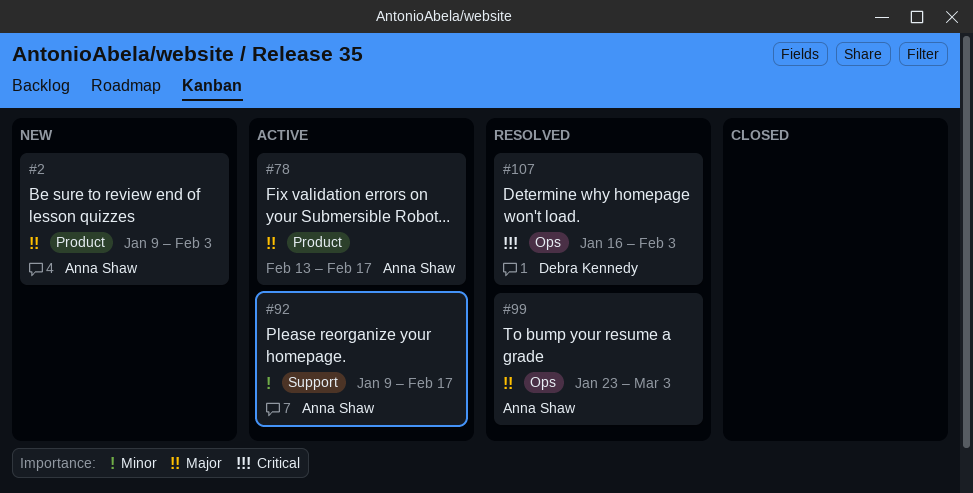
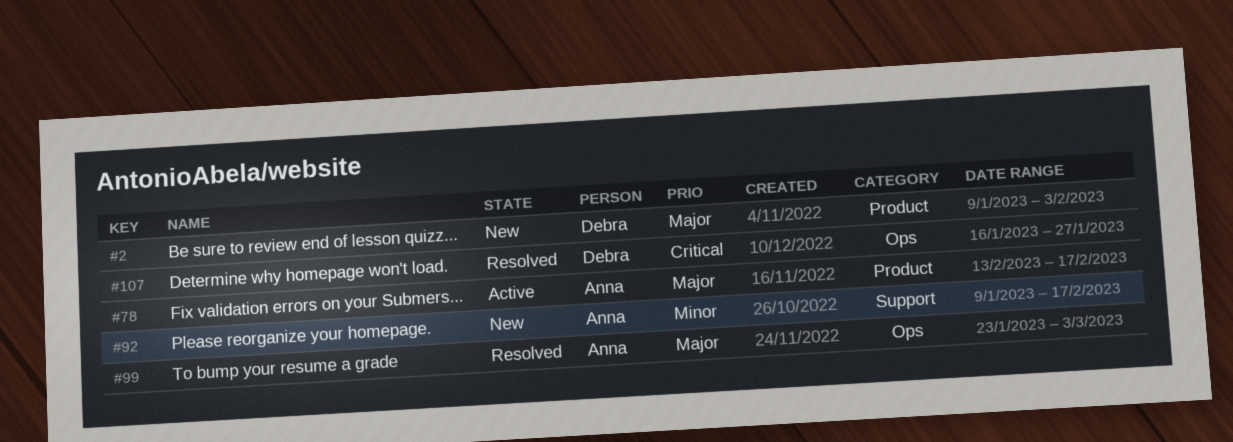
#2, owner: Anna Shaw -> Debra Kennedy
#92, status: Active -> New
#107, due: Feb 3 -> Jan 27

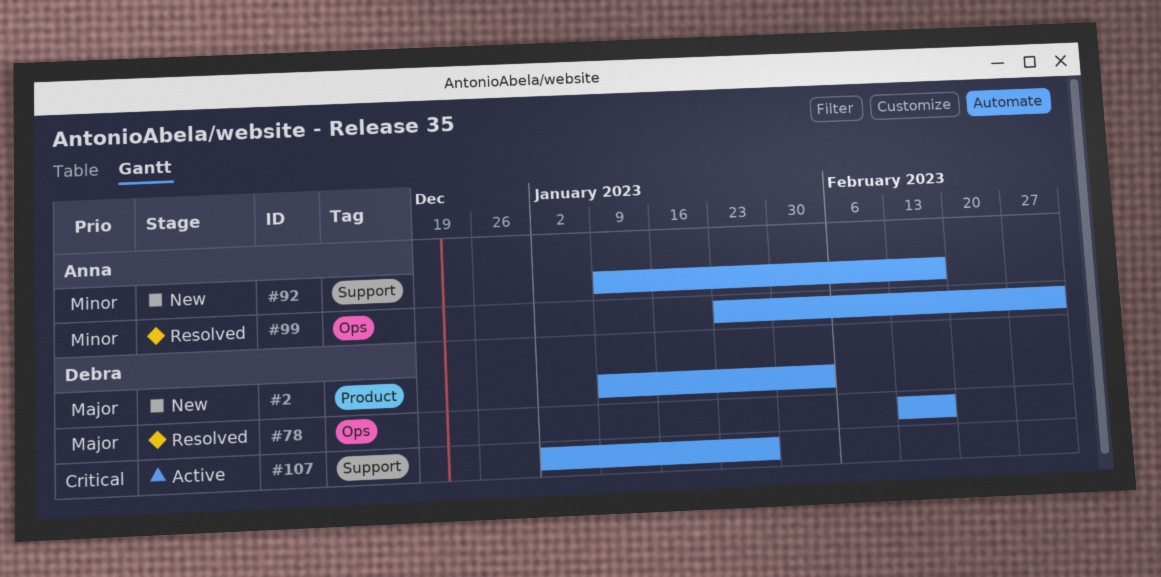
#78, status: Active -> Resolved
#78, owner: Anna -> Debra
#78, label: Product -> Ops
#99, priority: Major -> Minor
#107, status: Resolved -> Active
#107, label: Ops -> Support
#107, start: Jan 16 -> Jan 2

